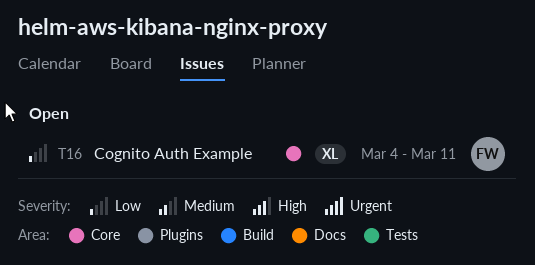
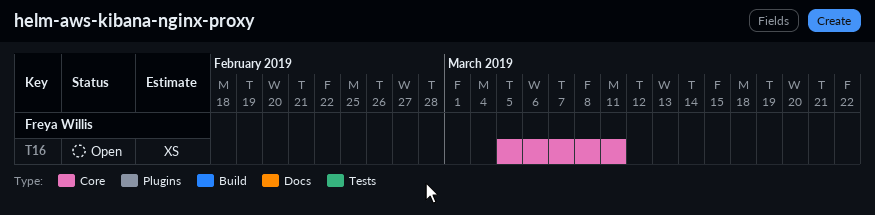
T16, estimate: XL -> XS
T16, start: Mar 4 -> Mar 5

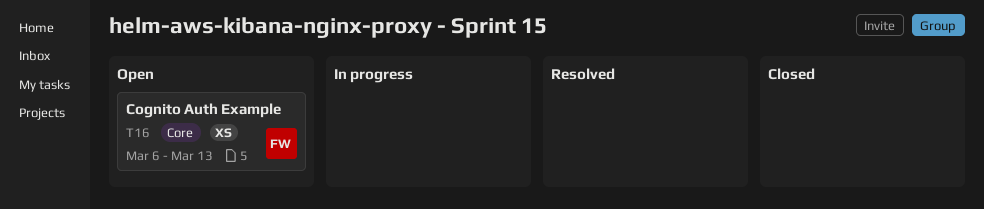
T16, start: Mar 5 -> Mar 6
T16, due: Mar 11 -> Mar 13

